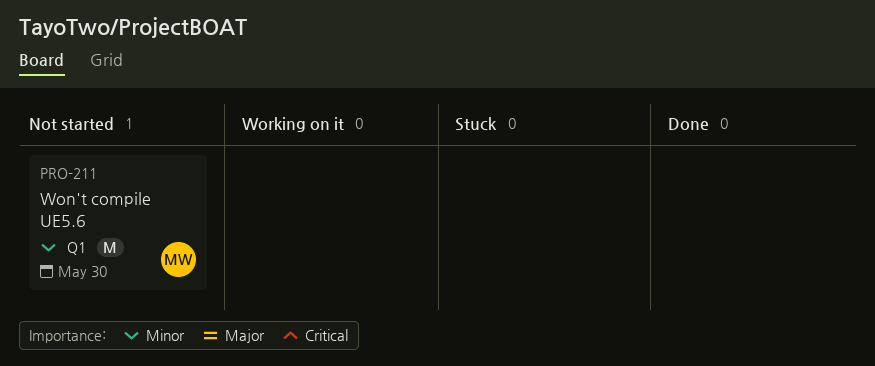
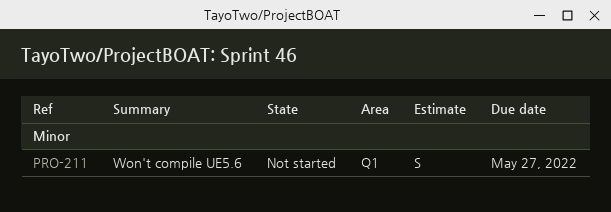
PRO-211, estimate: M -> S
PRO-211, due: May 30 -> May 27

